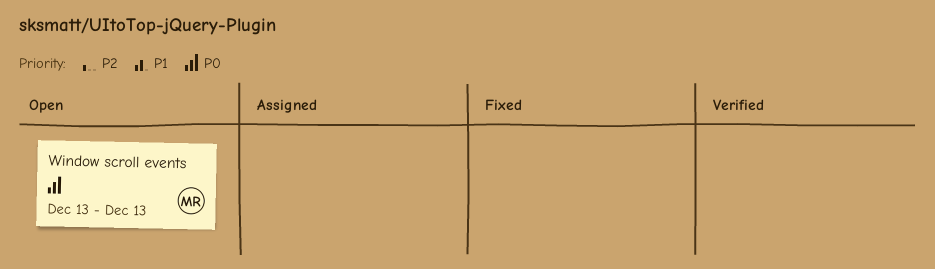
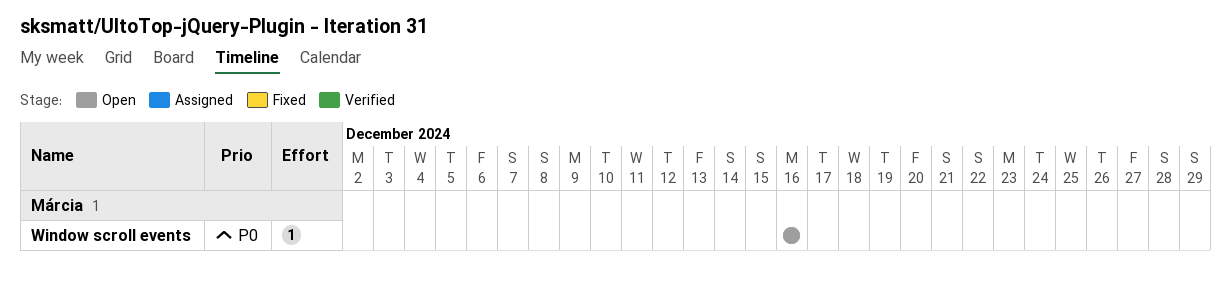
Window scroll events, start: Dec 13 -> Dec 16
Window scroll events, due: Dec 13 -> Dec 16

